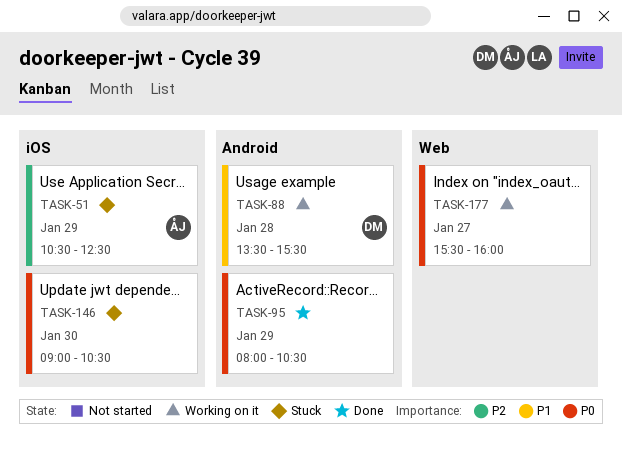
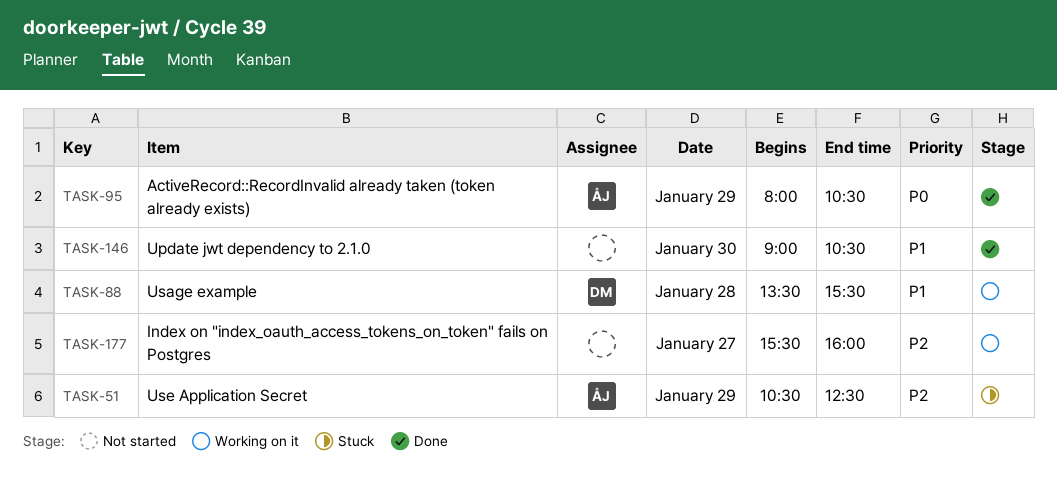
TASK-95, owner: none -> ÅJ
TASK-146, status: Stuck -> Done
TASK-146, priority: P0 -> P1
TASK-177, priority: P0 -> P2

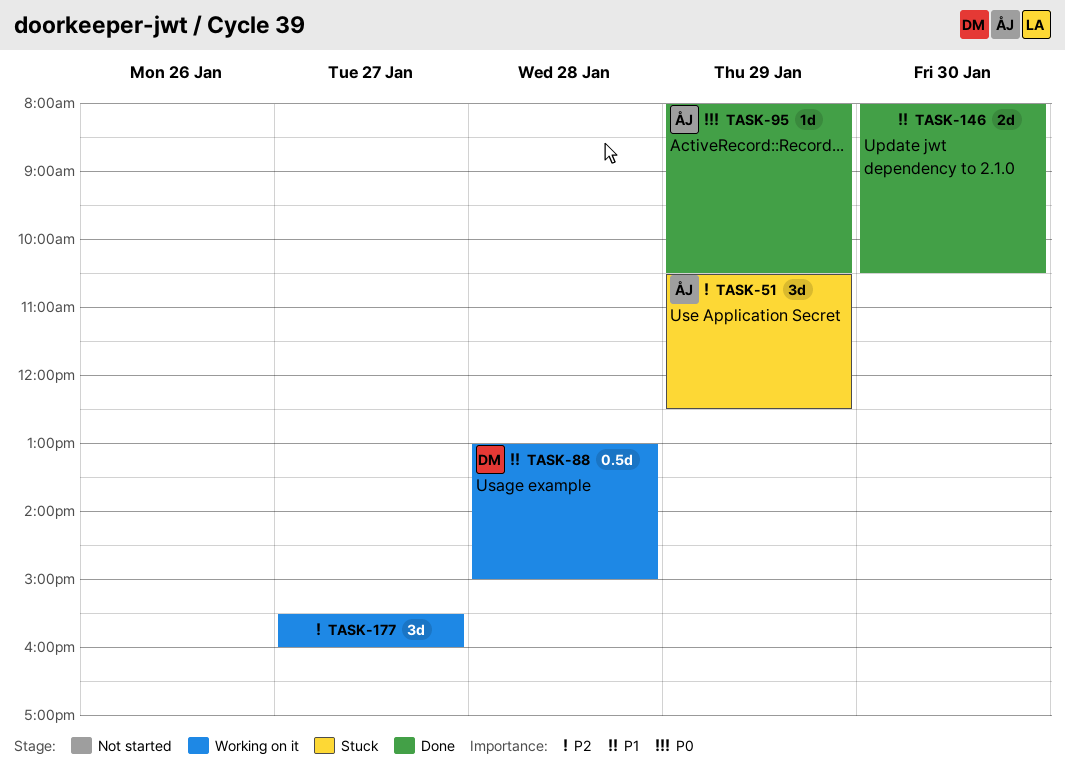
TASK-88, begins: 13:30 -> 13:00
TASK-88, ends: 15:30 -> 15:00
TASK-146, begins: 09:00 -> 08:00

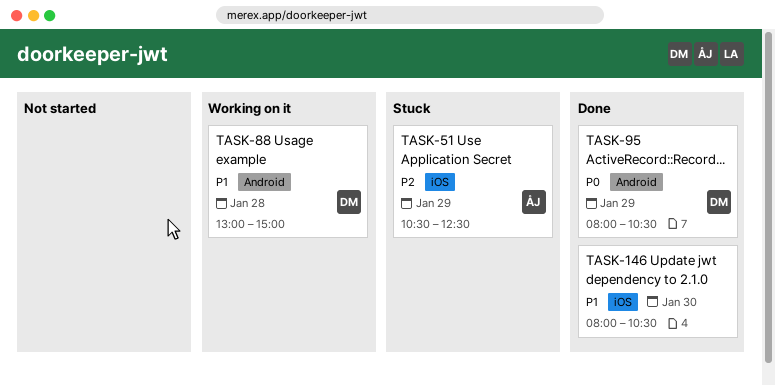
TASK-95, owner: ÅJ -> DM
TASK-177: present -> none

